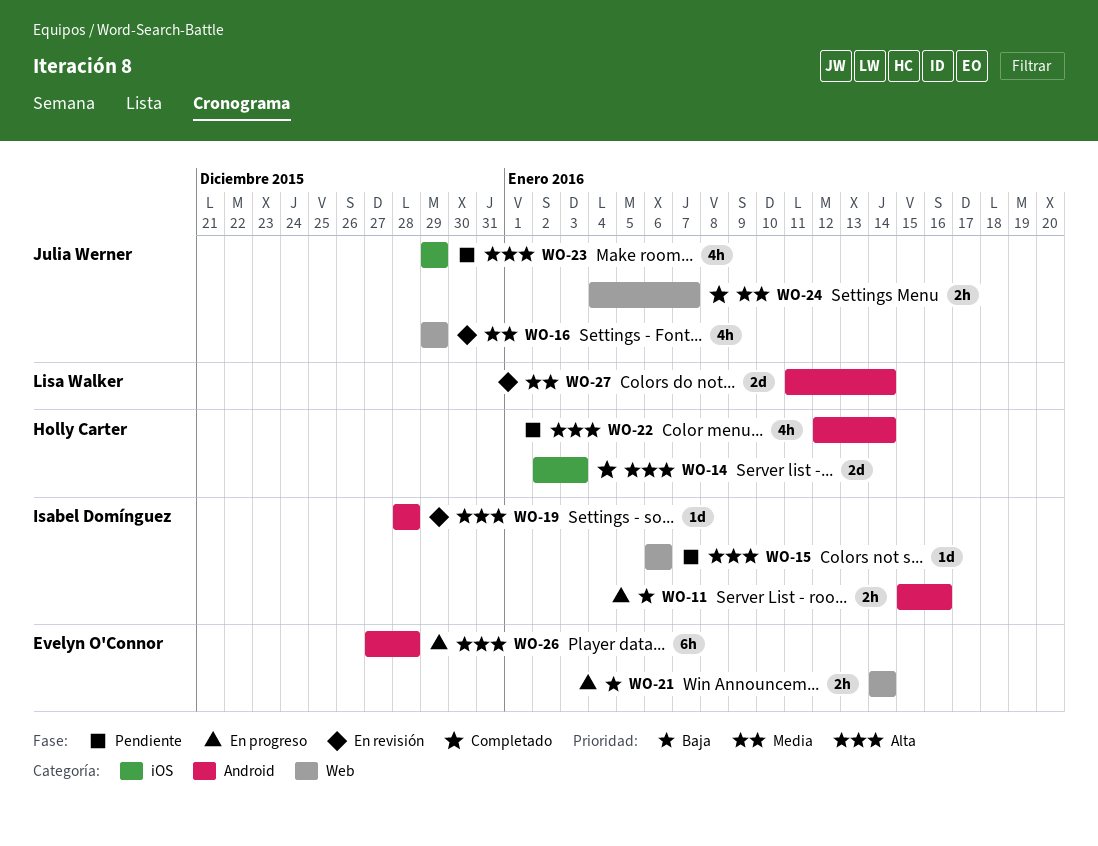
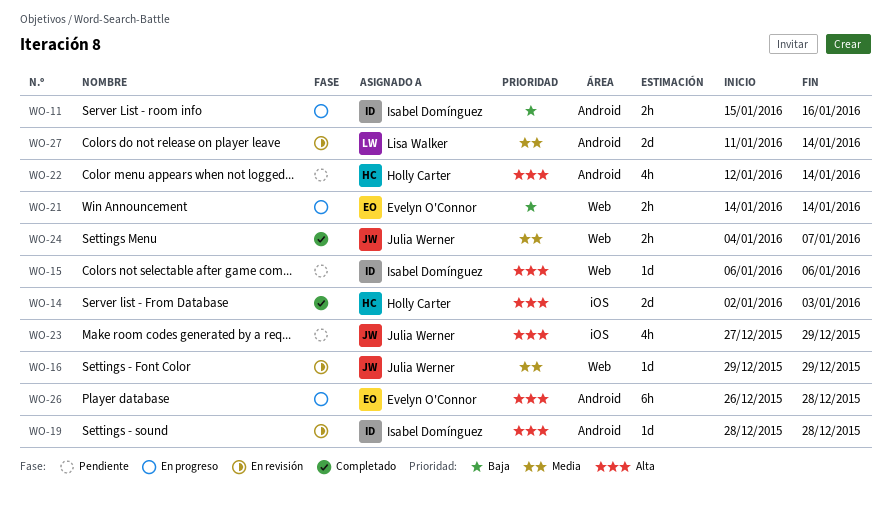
WO-16, estimate: 4h -> 1d
WO-23, start: Dec 29 -> Dec 27
WO-26, start: Dec 27 -> Dec 26

